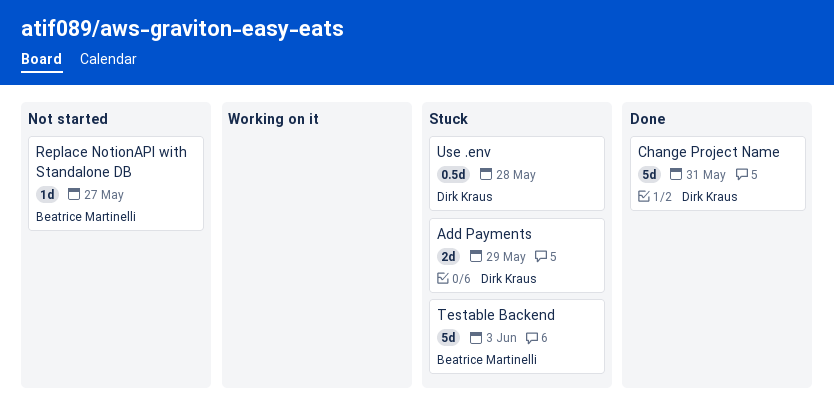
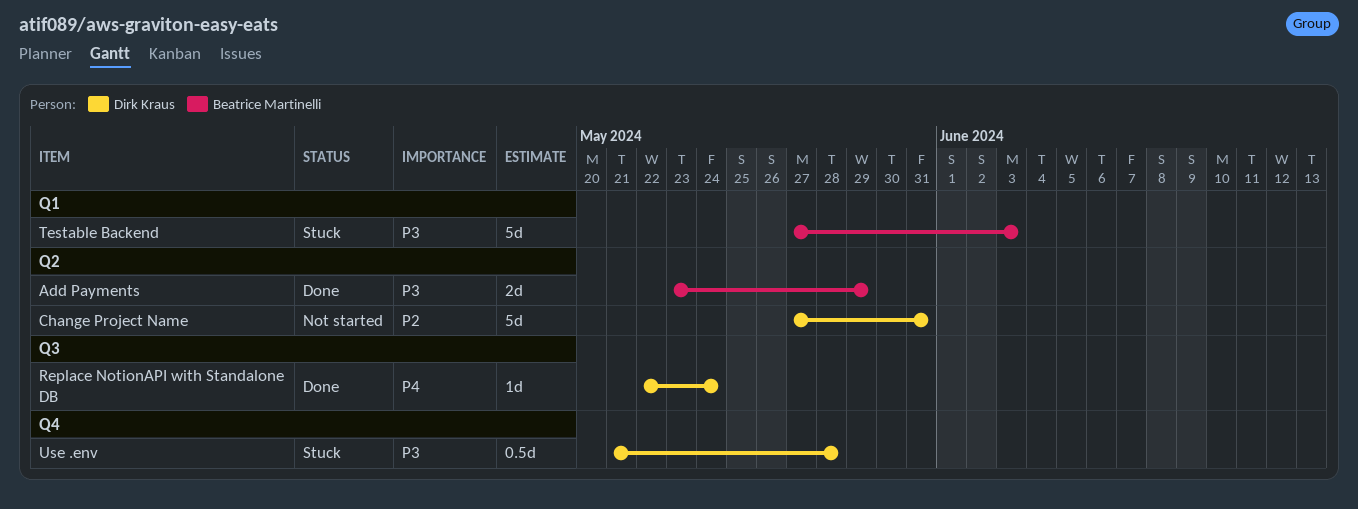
Add Payments, status: Stuck -> Done
Add Payments, owner: Dirk Kraus -> Beatrice Martinelli
Change Project Name, status: Done -> Not started
Replace NotionAPI with Standalone DB, status: Not started -> Done
Replace NotionAPI with Standalone DB, owner: Beatrice Martinelli -> Dirk Kraus
Replace NotionAPI with Standalone DB, due: May 27 -> May 24

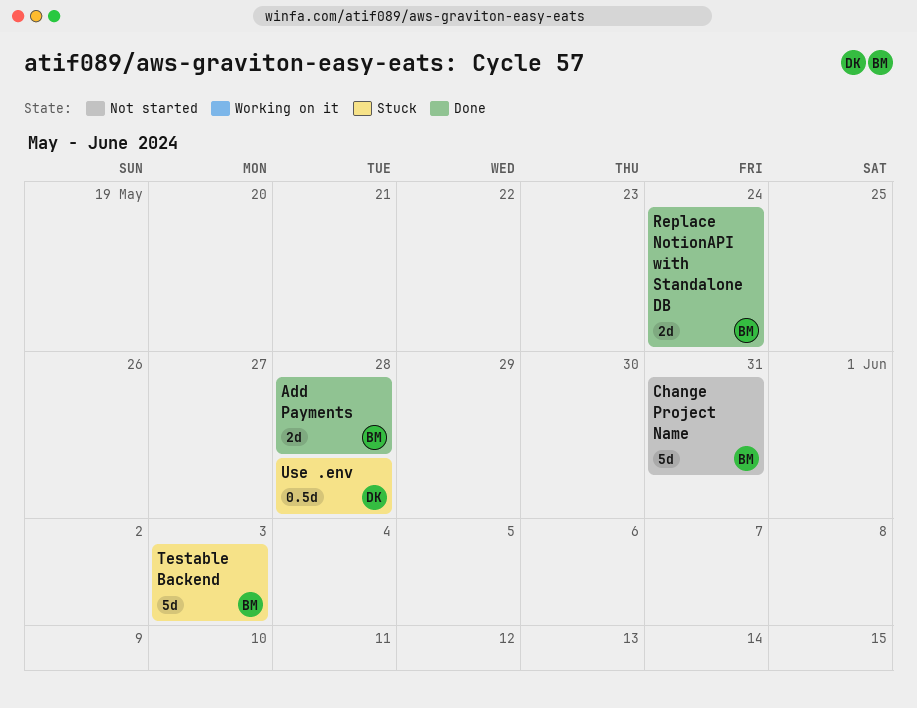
Add Payments, due: May 29 -> May 28
Change Project Name, owner: Dirk Kraus -> Beatrice Martinelli
Replace NotionAPI with Standalone DB, owner: Dirk Kraus -> Beatrice Martinelli
Replace NotionAPI with Standalone DB, estimate: 1d -> 2d

